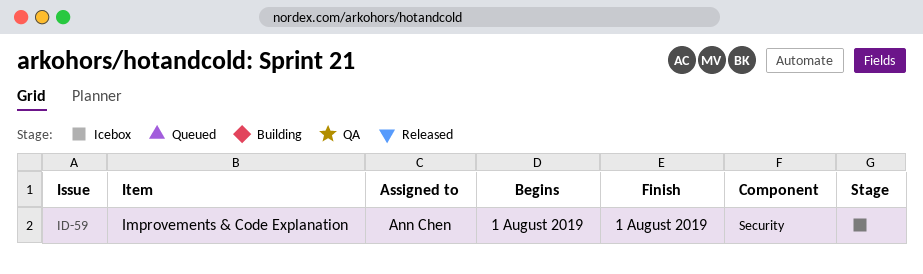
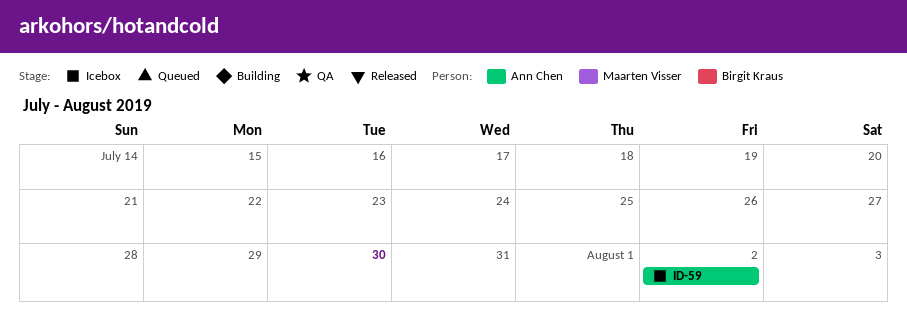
ID-59, start: Aug 1 -> Aug 2
ID-59, due: Aug 1 -> Aug 2

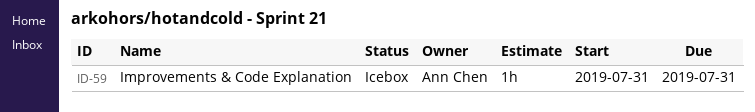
ID-59, start: Aug 2 -> Jul 31
ID-59, due: Aug 2 -> Jul 31

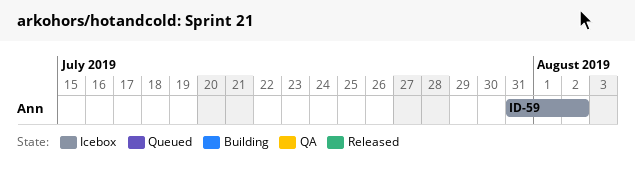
ID-59, due: Jul 31 -> Aug 2

